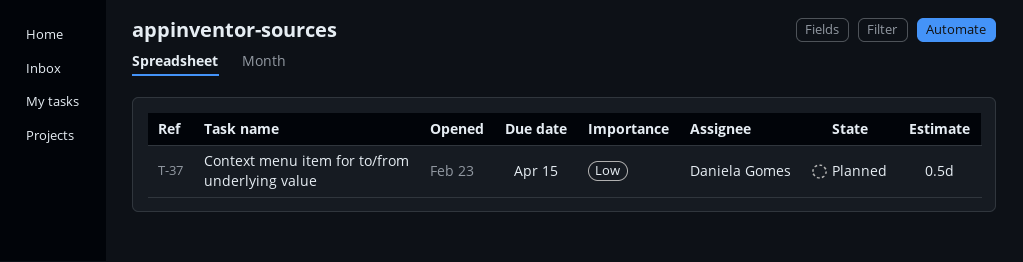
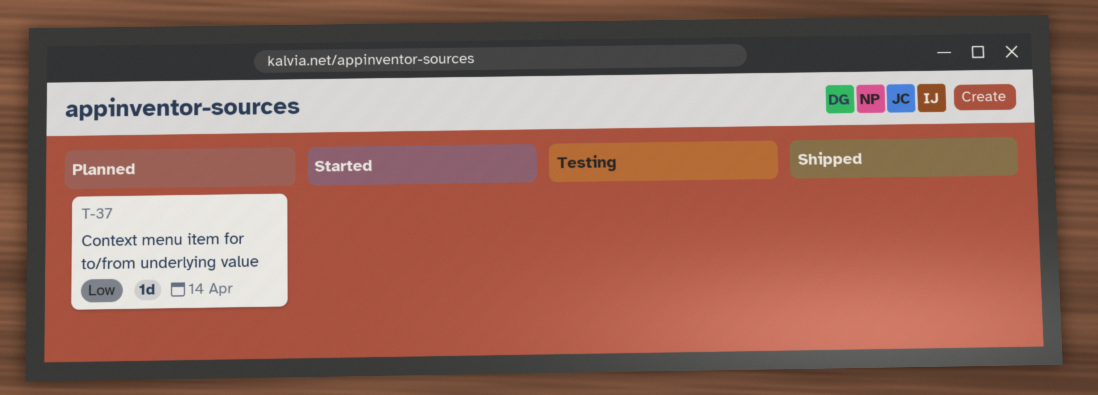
T-37, estimate: 0.5d -> 1d
T-37, due: Apr 15 -> Apr 14

